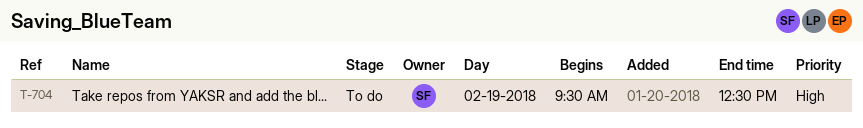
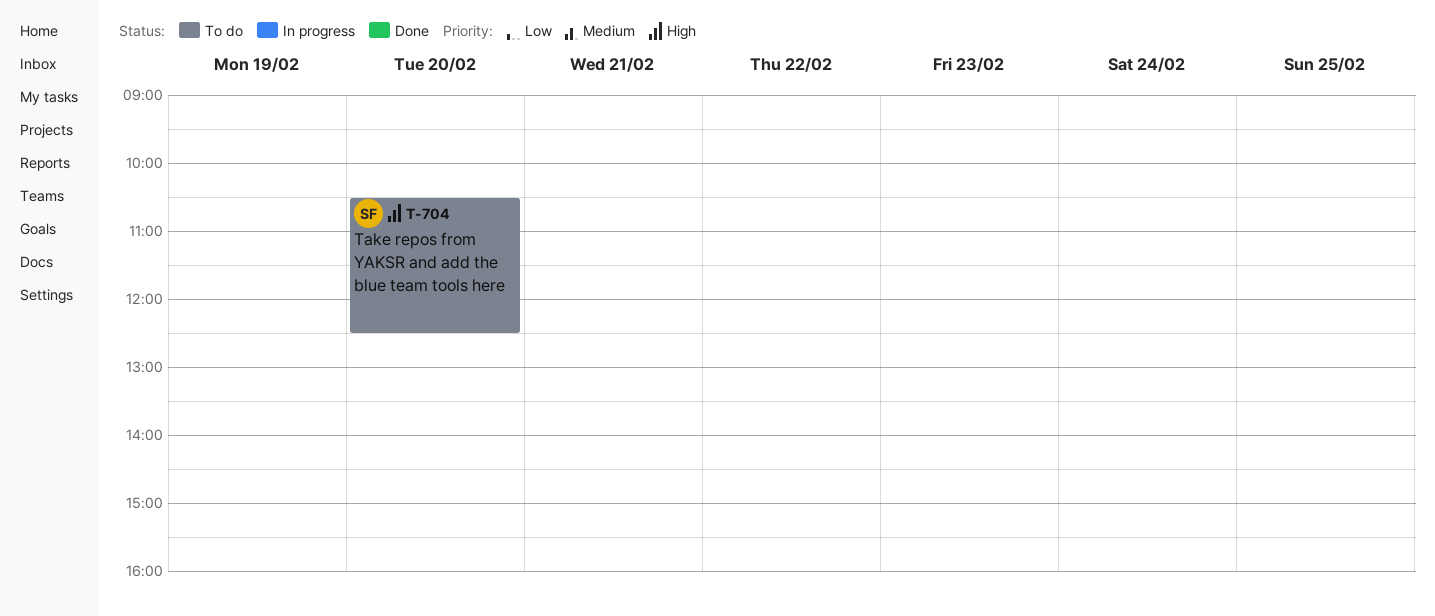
T-704, day: Feb 19 -> Feb 20
T-704, begins: 09:30 -> 10:30

